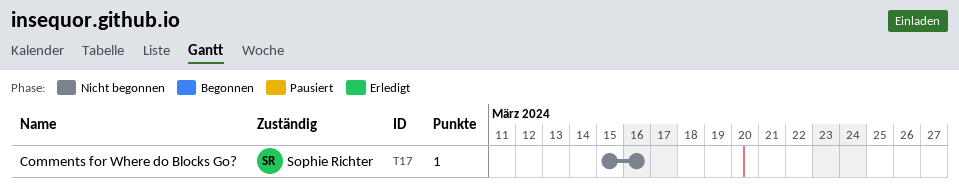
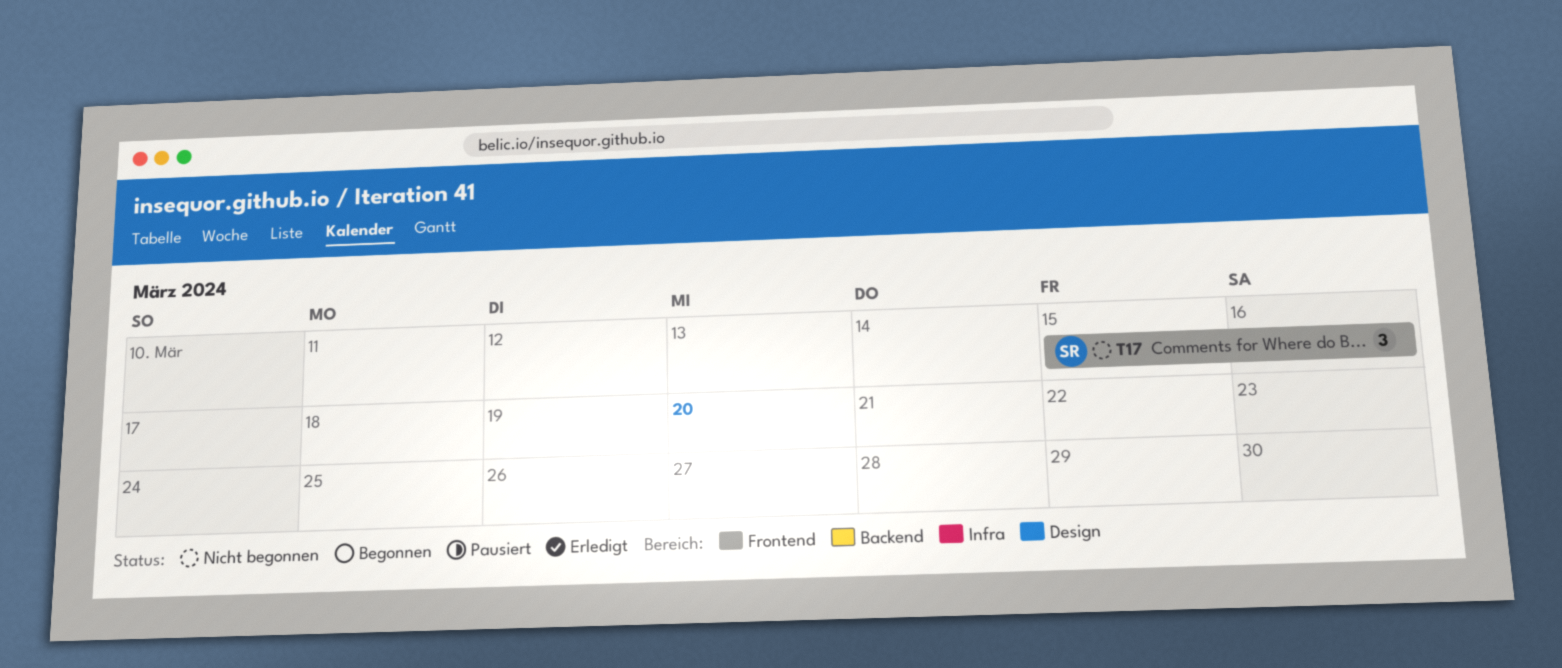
T17, estimate: 1 -> 3

